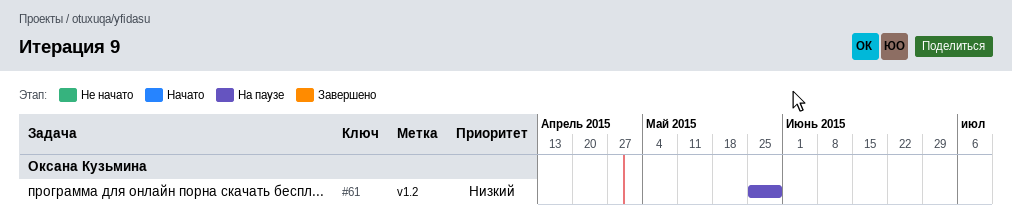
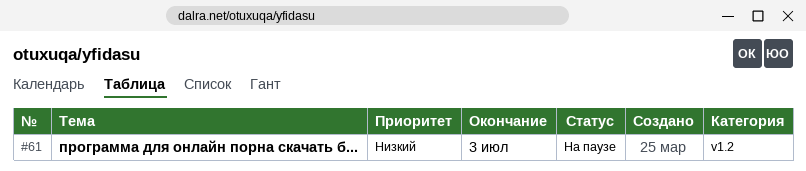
#61, due: May 29 -> Jul 3

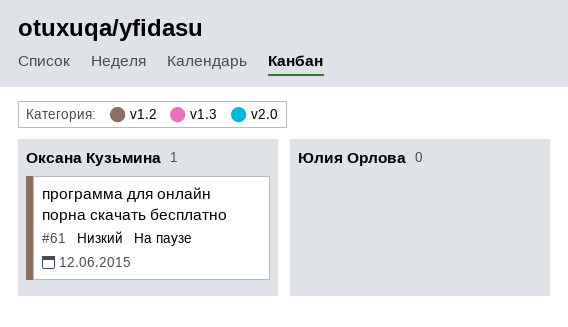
#61, due: Jul 3 -> Jun 12

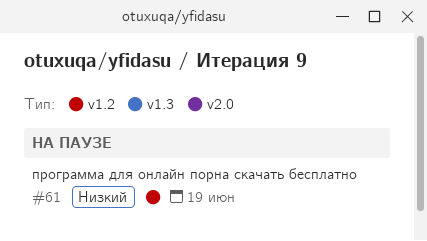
#61, due: Jun 12 -> Jun 19

